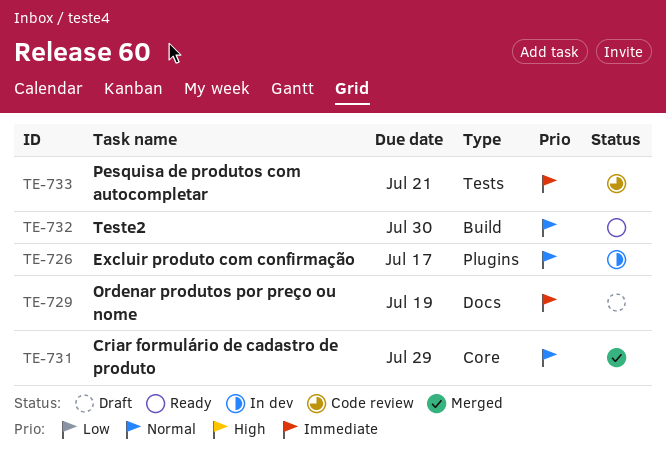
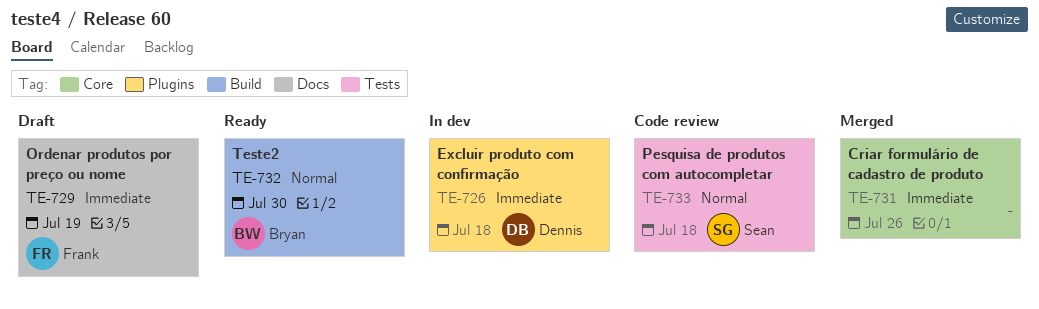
TE-726, priority: Normal -> Immediate
TE-726, due: Jul 17 -> Jul 18
TE-731, priority: Normal -> Immediate
TE-731, due: Jul 29 -> Jul 26
TE-733, priority: Immediate -> Normal
TE-733, due: Jul 21 -> Jul 18

